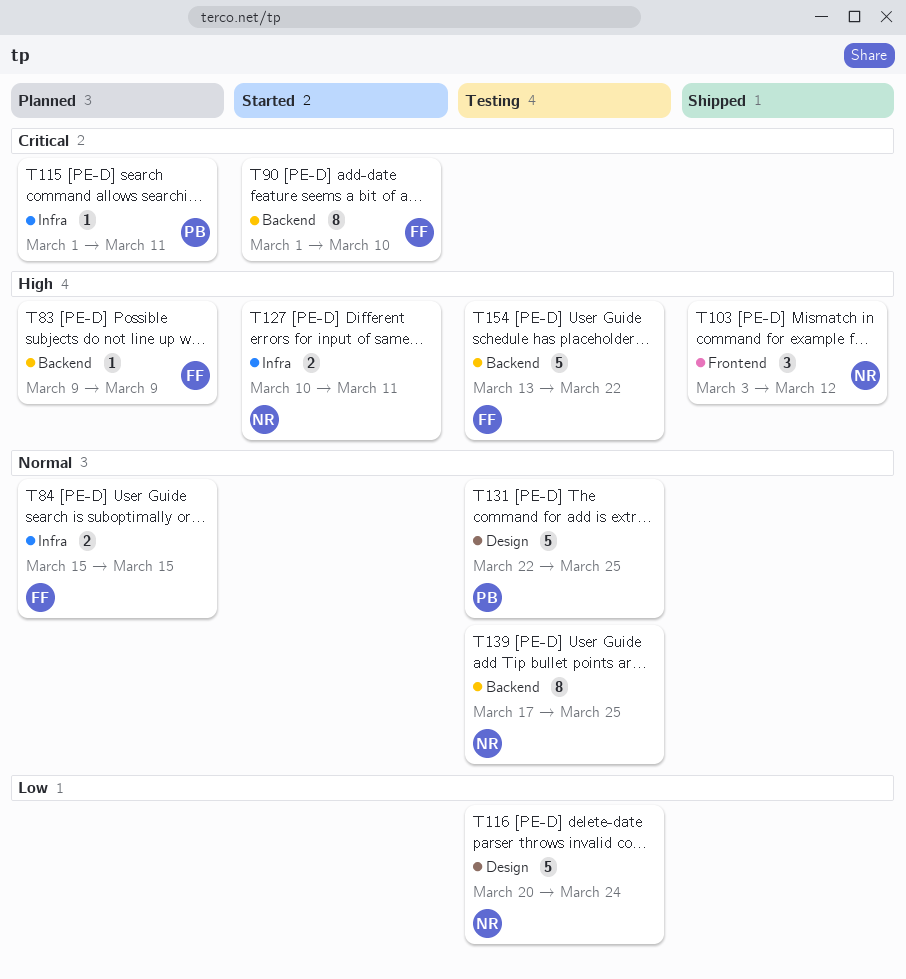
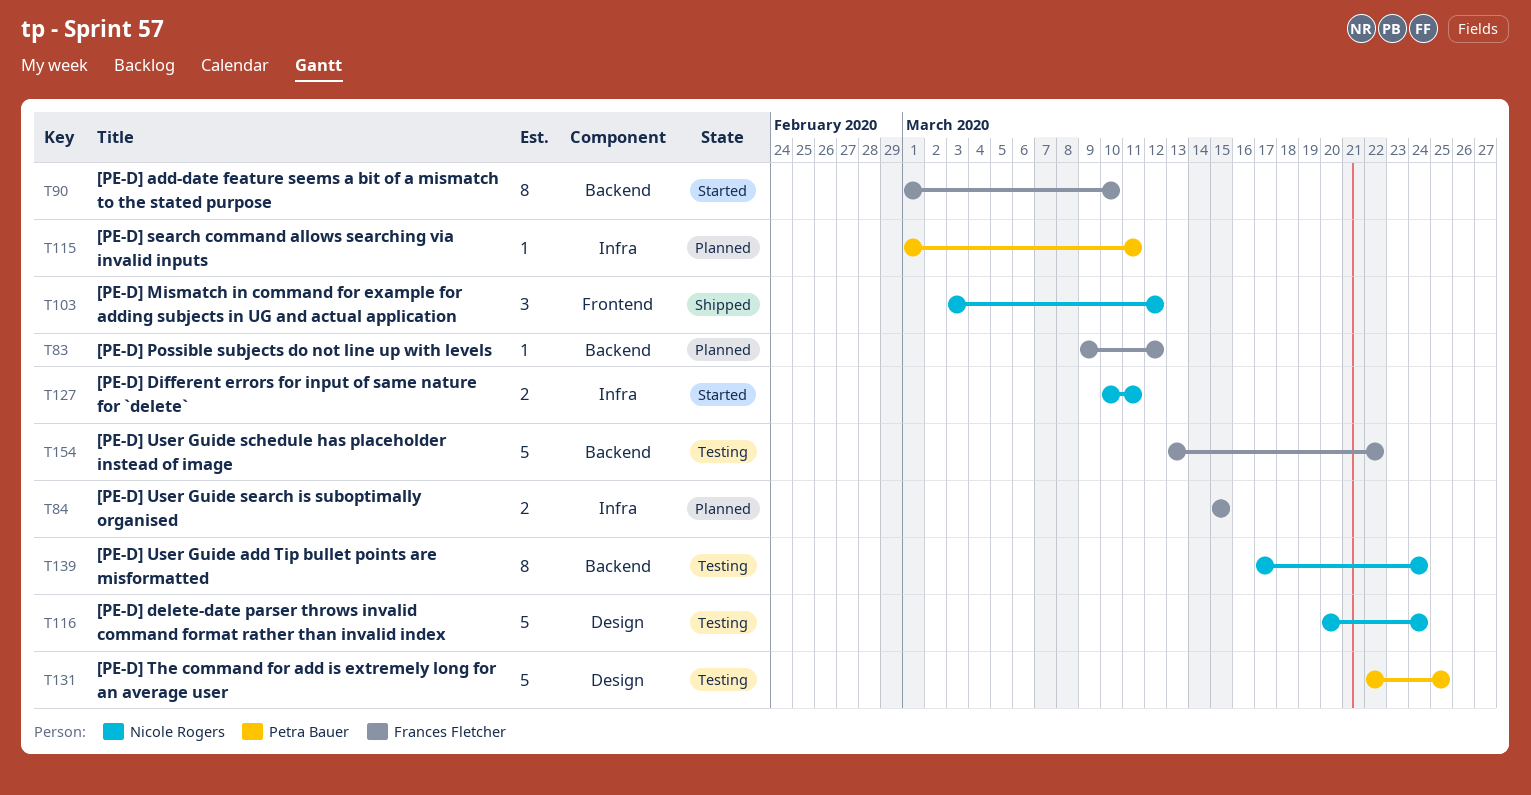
T83, due: Mar 9 -> Mar 12
T139, due: Mar 25 -> Mar 24

